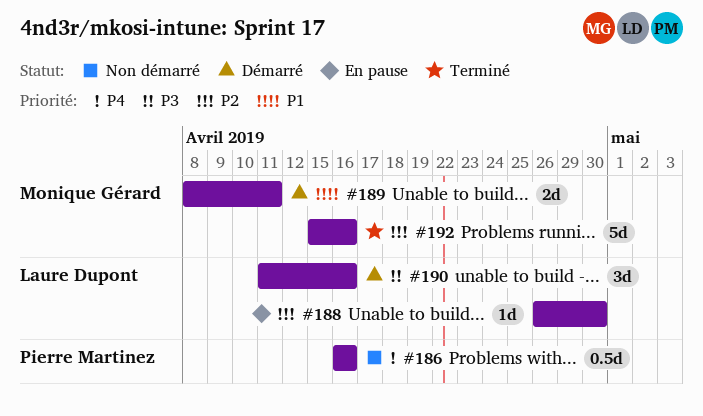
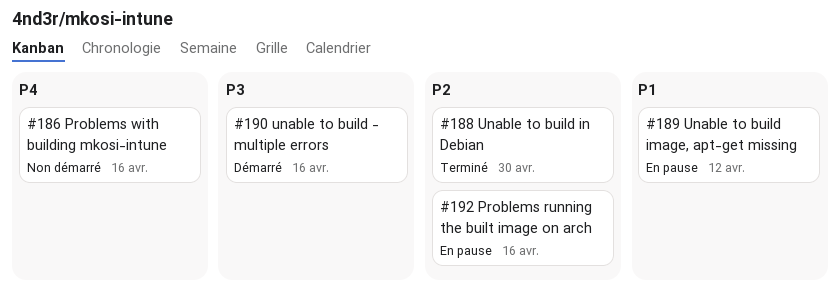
#188, status: En pause -> Terminé
#189, status: Démarré -> En pause
#189, due: Apr 11 -> Apr 12
#192, status: Terminé -> En pause

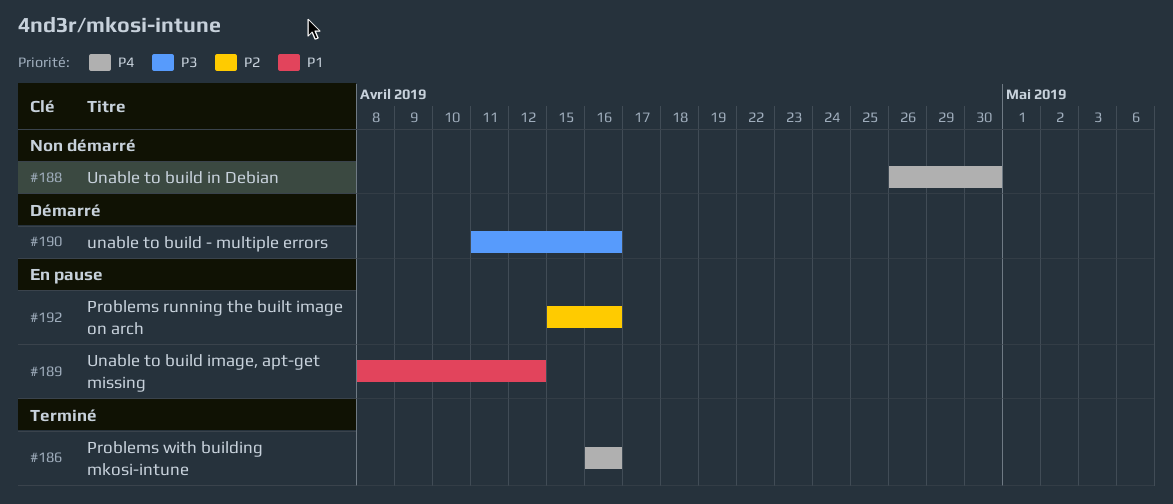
#186, status: Non démarré -> Terminé
#188, status: Terminé -> Non démarré
#188, priority: P2 -> P4

